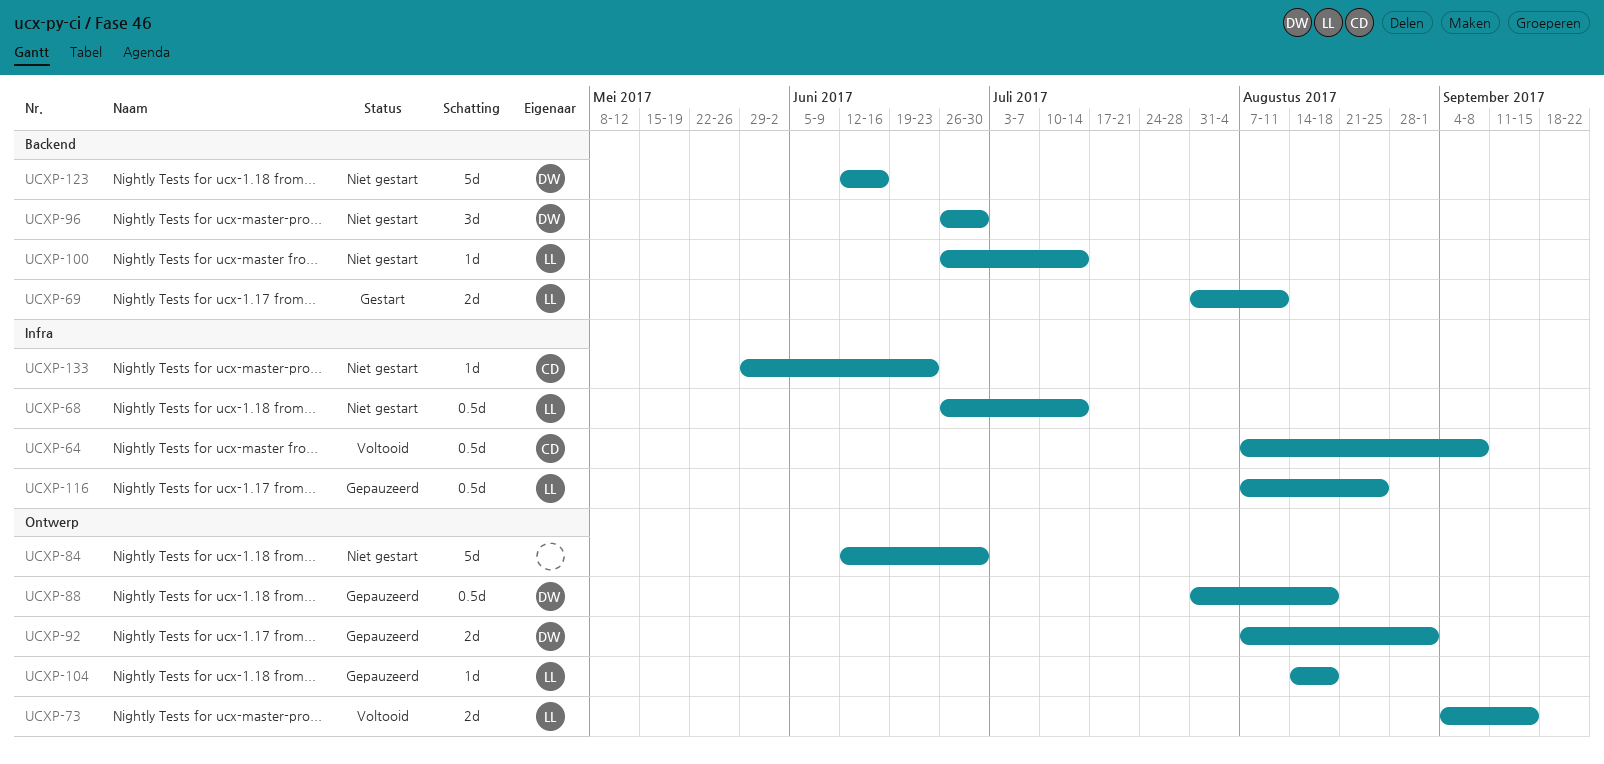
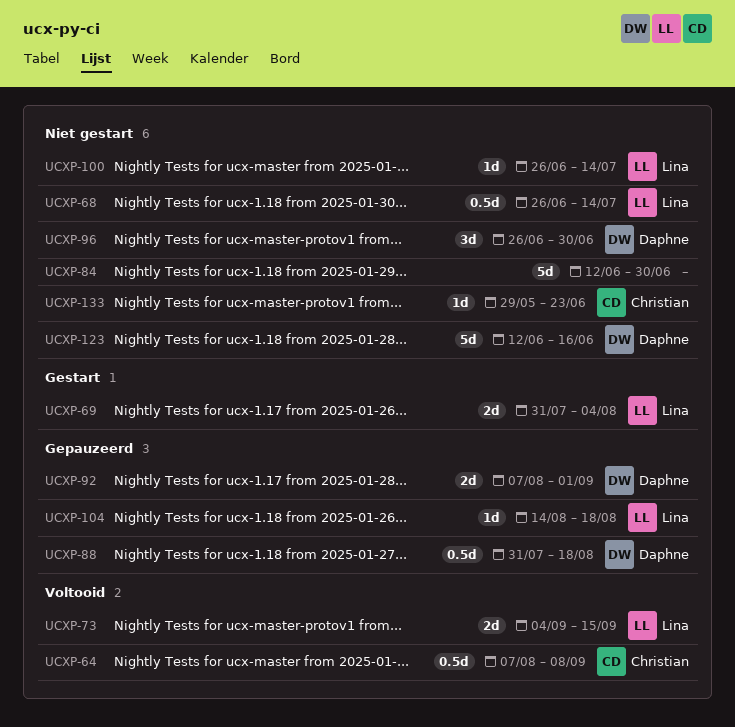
UCXP-69, due: Aug 11 -> Aug 4
UCXP-116: present -> none

